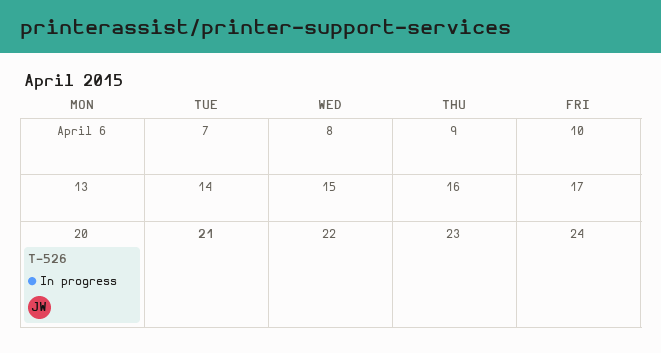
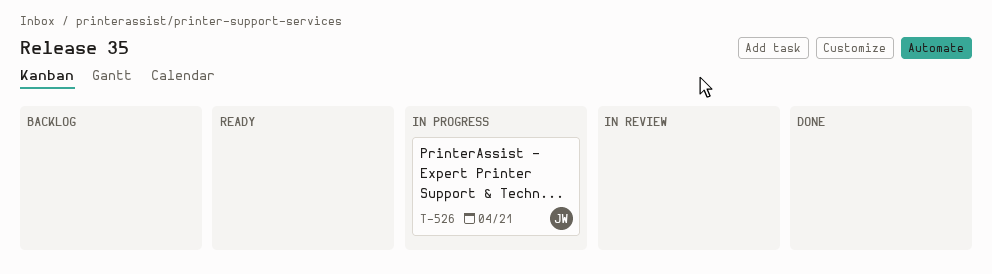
T-526, due: Apr 20 -> Apr 21

